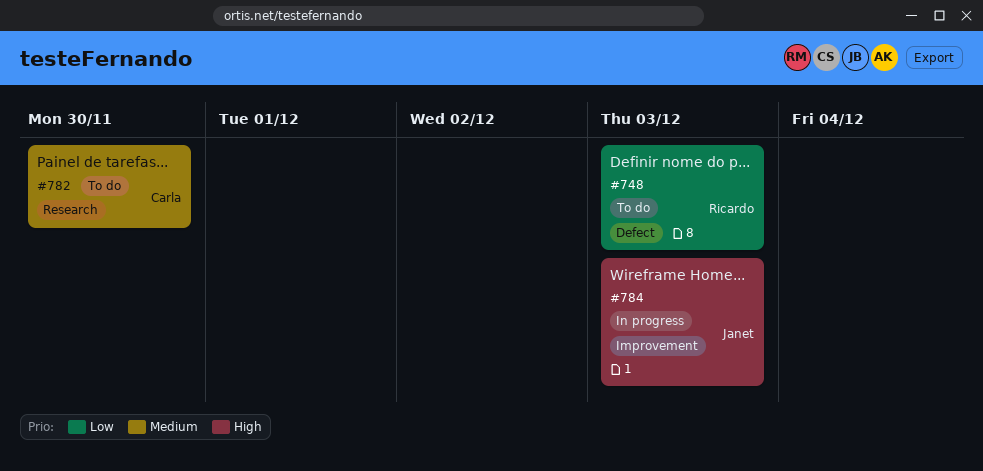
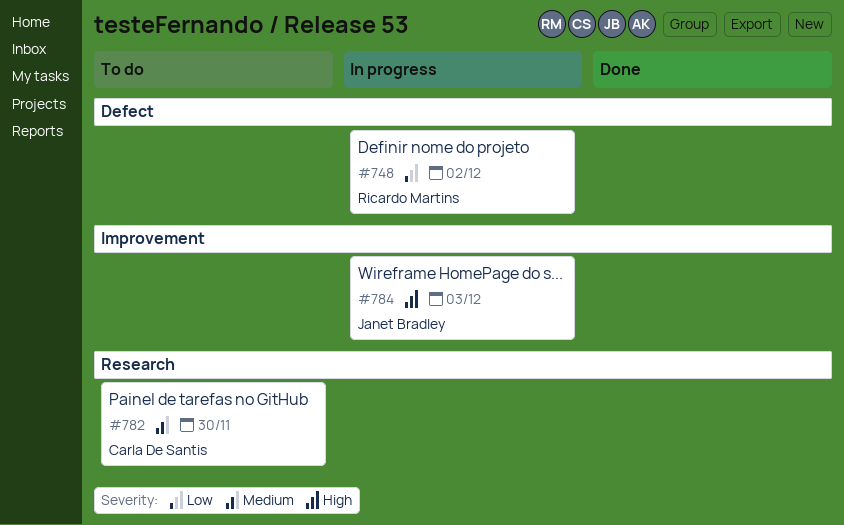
#748, status: To do -> In progress
#748, due: Dec 3 -> Dec 2

